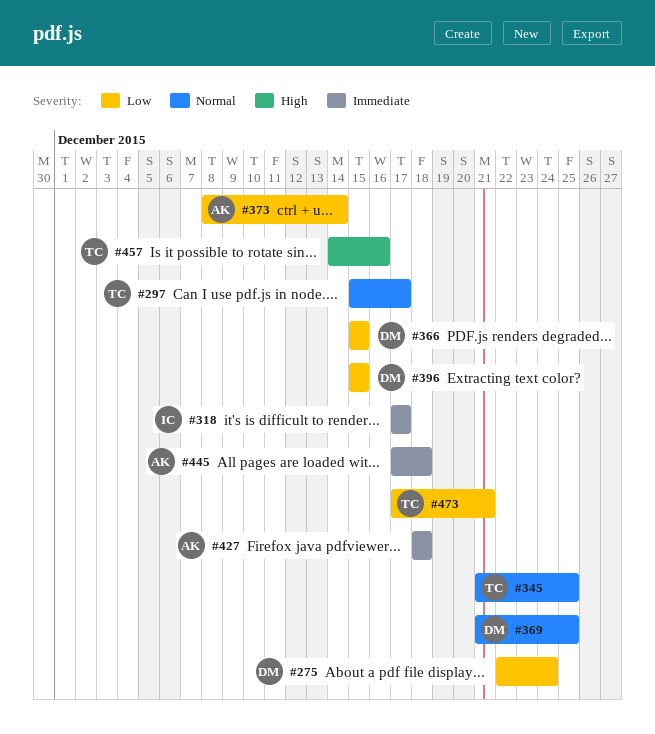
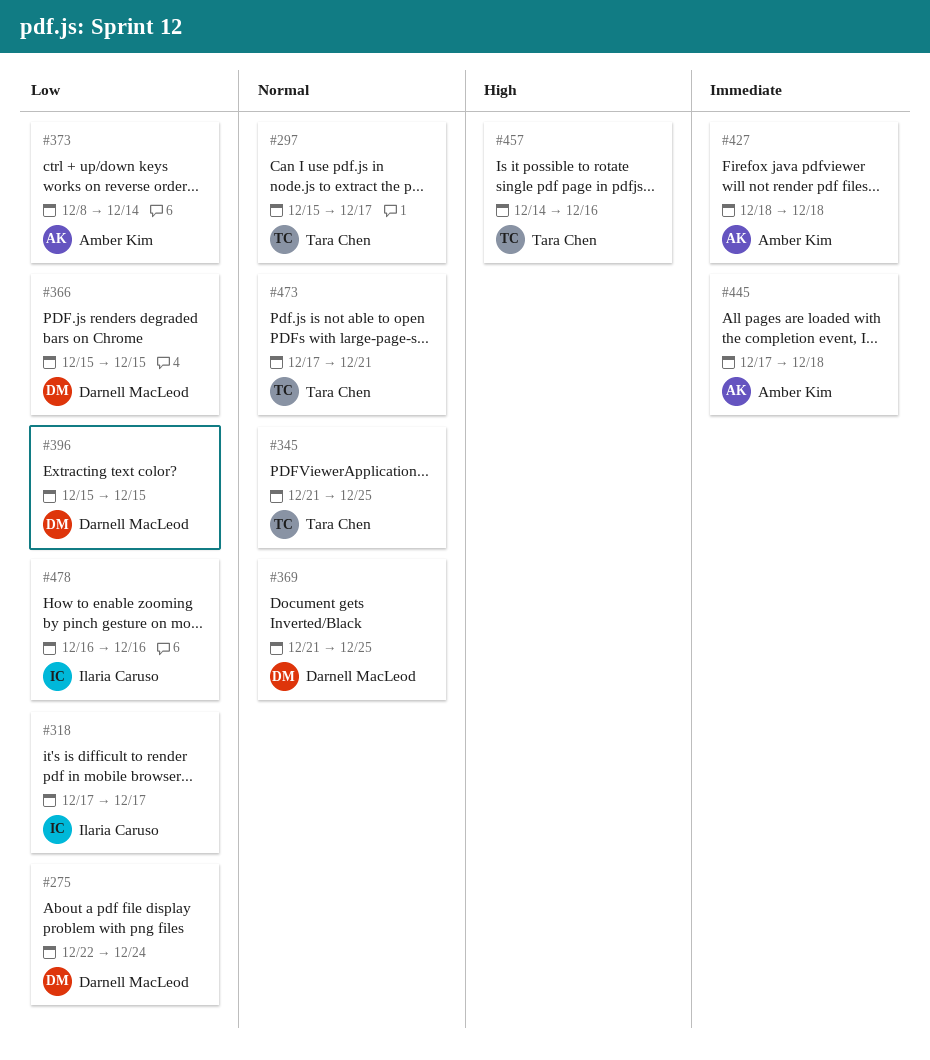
#318, priority: Immediate -> Low
#473, priority: Low -> Normal
#478: none -> present

